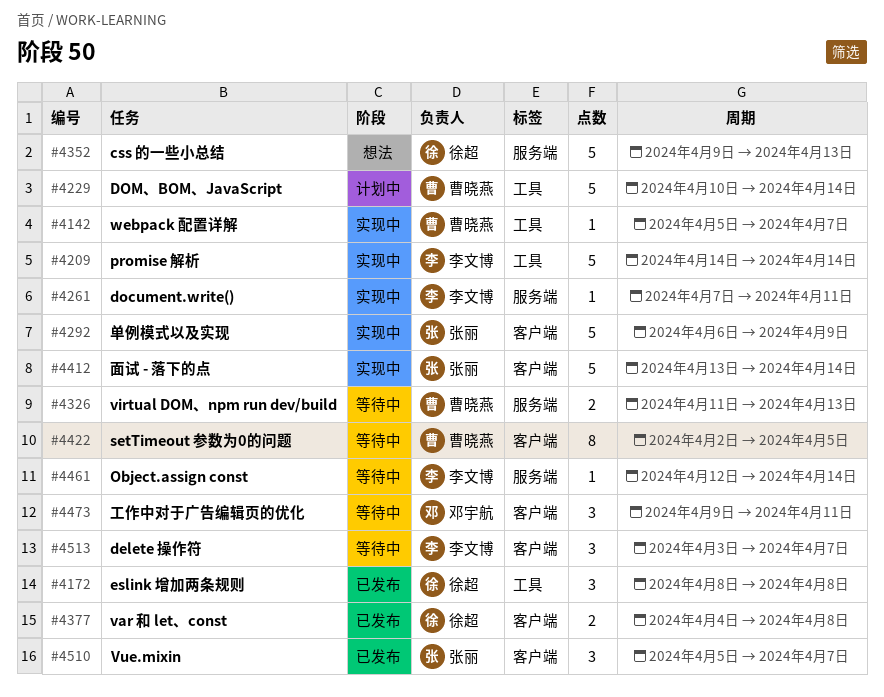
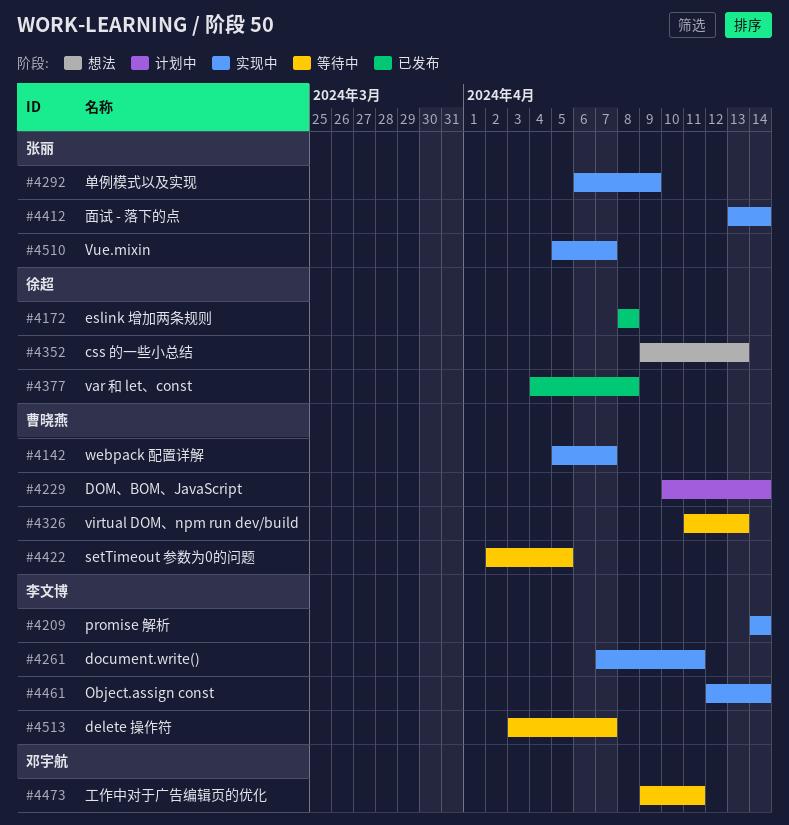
#4461, status: 等待中 -> 实现中
#4510, status: 已发布 -> 实现中

